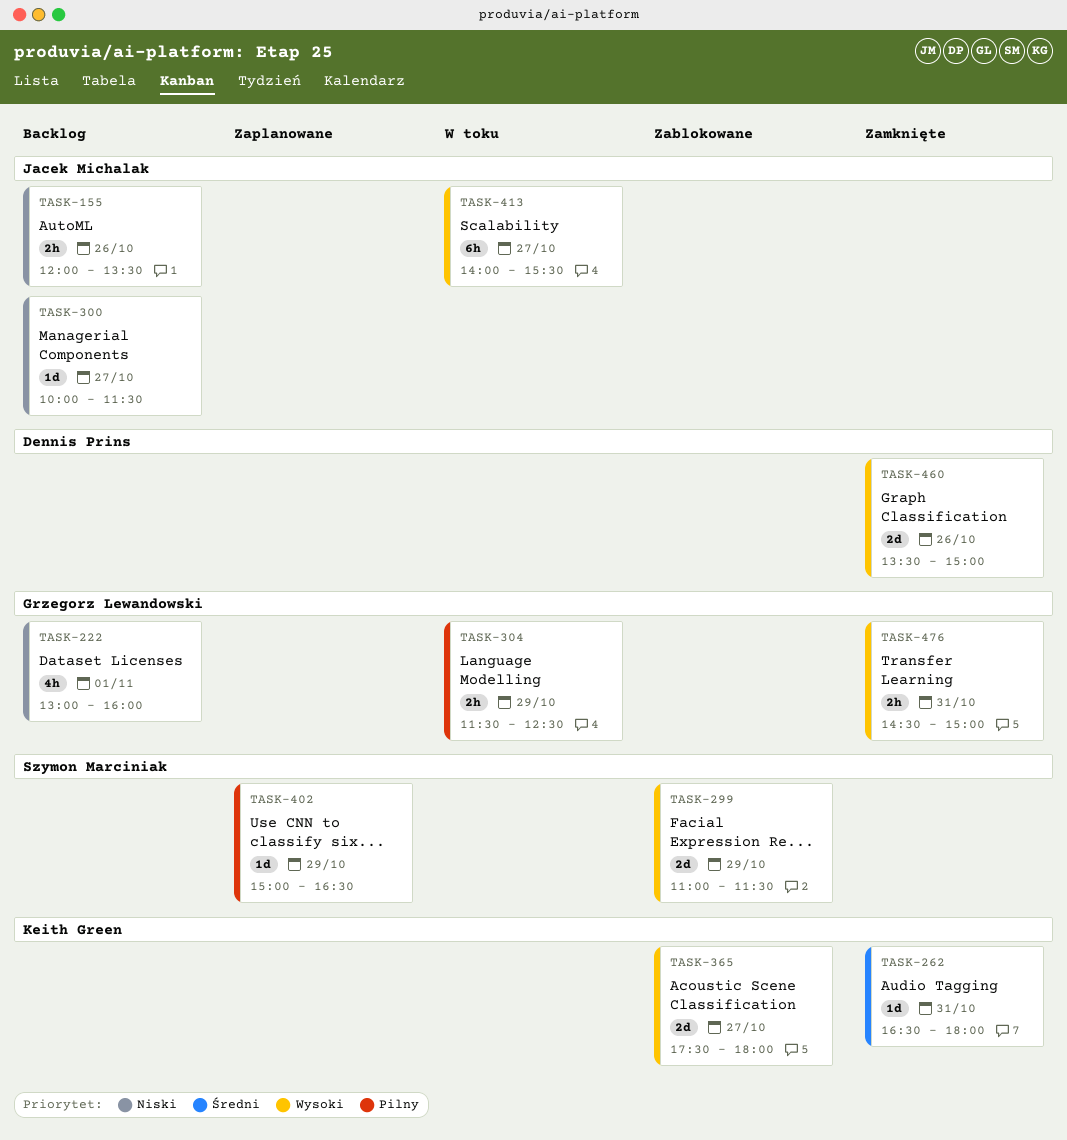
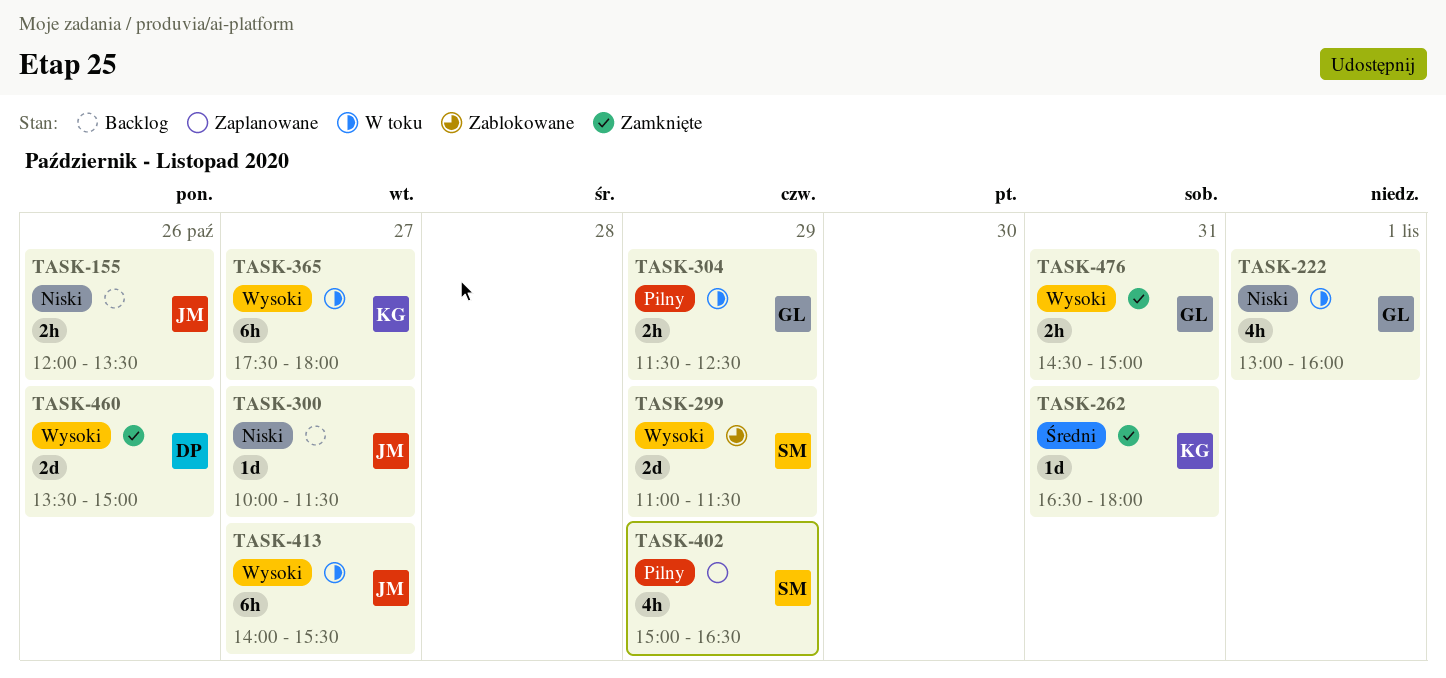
TASK-222, status: Backlog -> W toku
TASK-365, status: Zablokowane -> W toku
TASK-365, estimate: 2d -> 6h
TASK-402, estimate: 1d -> 4h

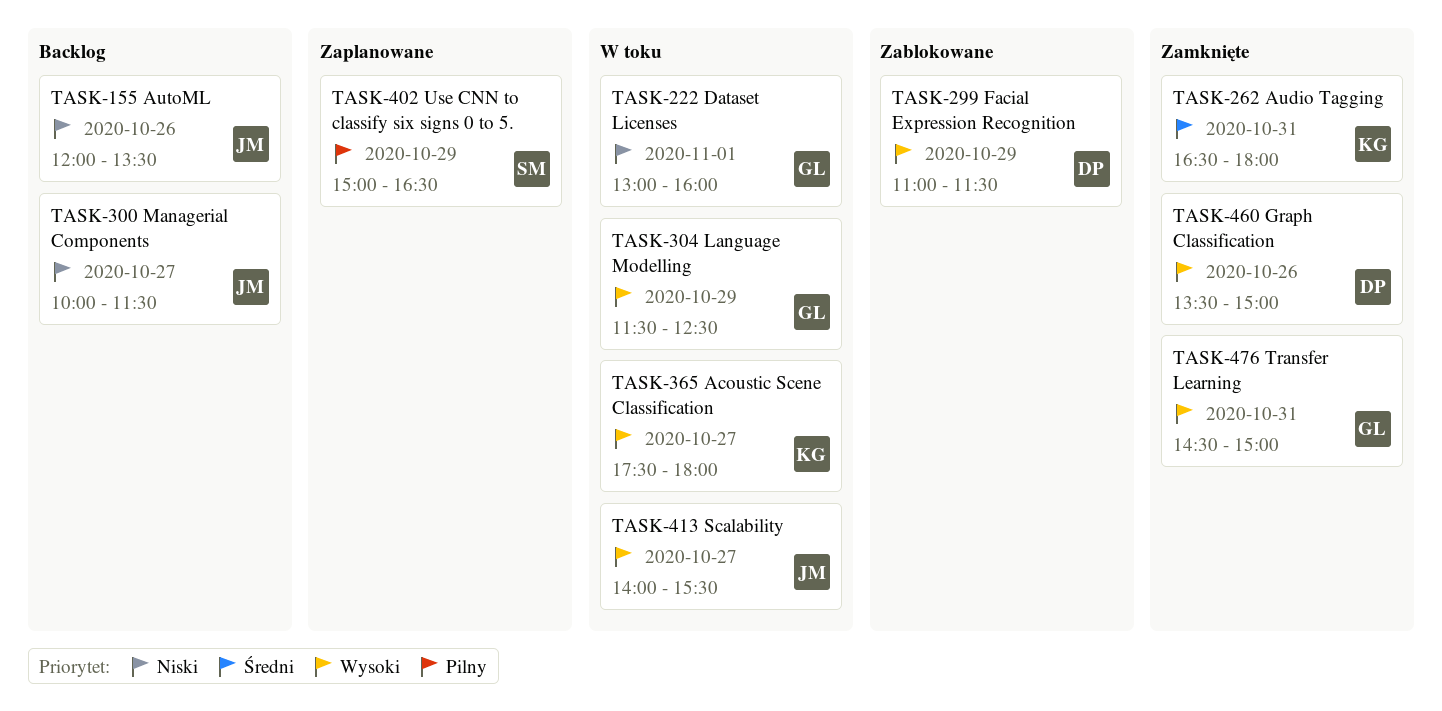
TASK-299, owner: SM -> DP
TASK-304, priority: Pilny -> Wysoki

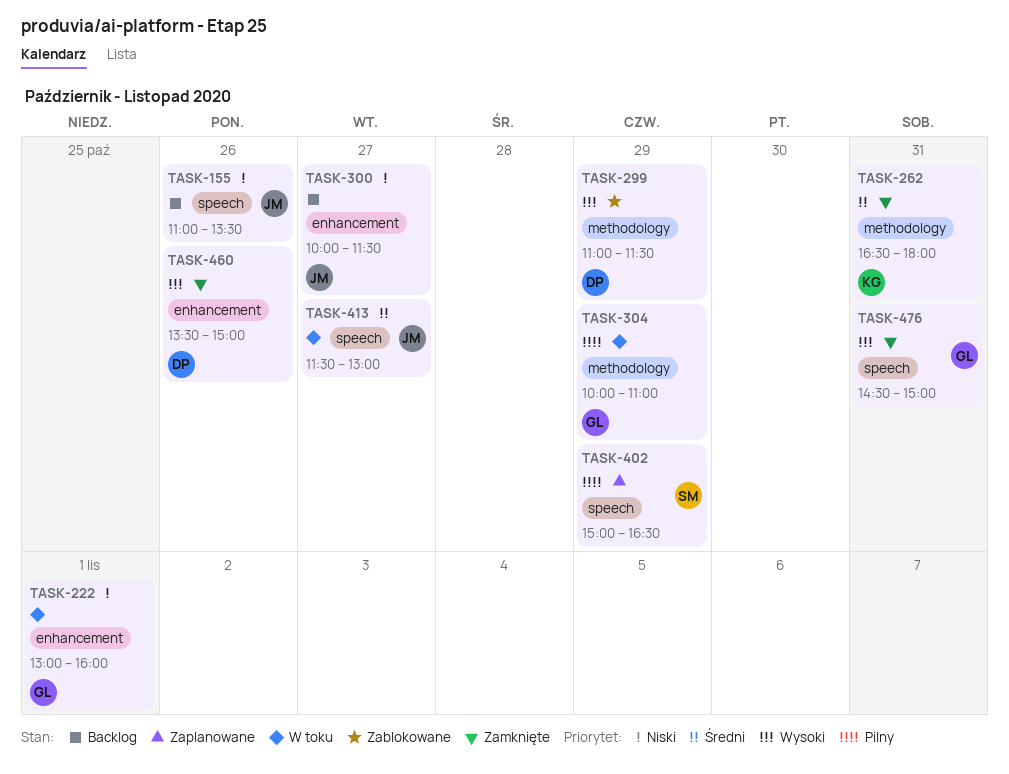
TASK-155, begins: 12:00 -> 11:00
TASK-304, priority: Wysoki -> Pilny
TASK-304, begins: 11:30 -> 10:00
TASK-304, ends: 12:30 -> 11:00
TASK-365: present -> none
TASK-413, priority: Wysoki -> Średni
TASK-413, begins: 14:00 -> 11:30
TASK-413, ends: 15:30 -> 13:00

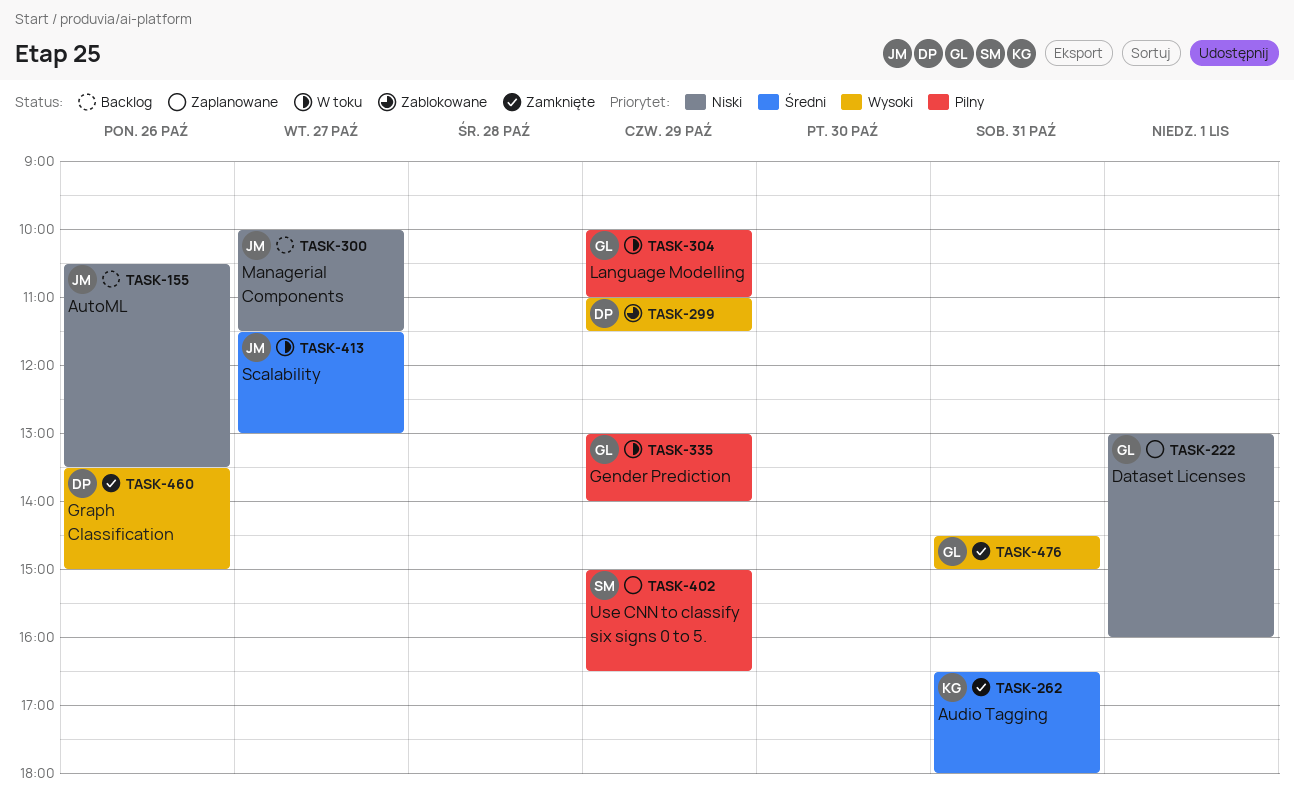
TASK-155, begins: 11:00 -> 10:30
TASK-222, status: W toku -> Zaplanowane
TASK-335: none -> present

